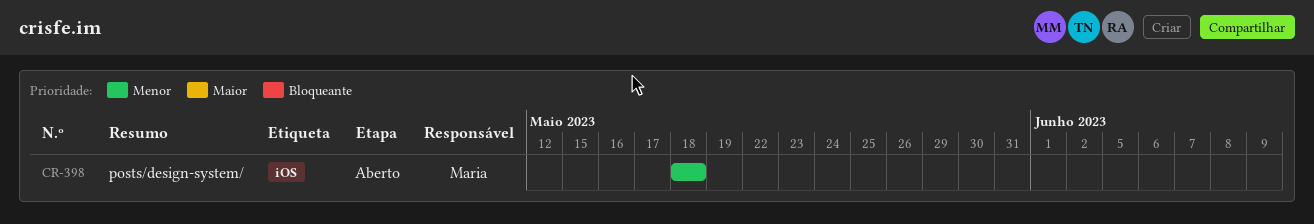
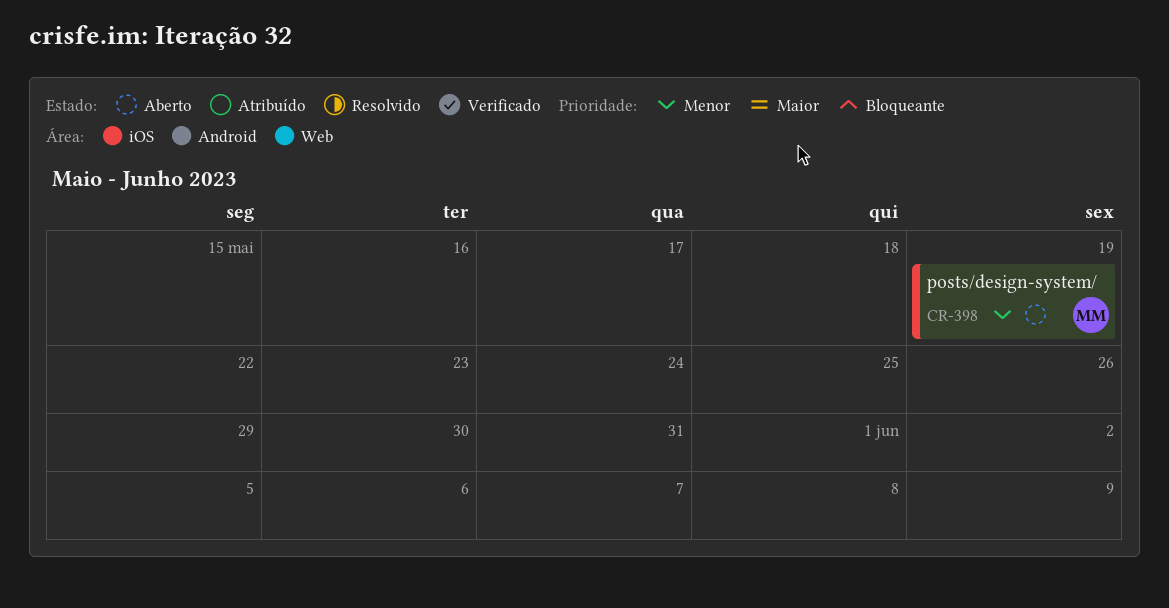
CR-398, due: May 18 -> May 19

